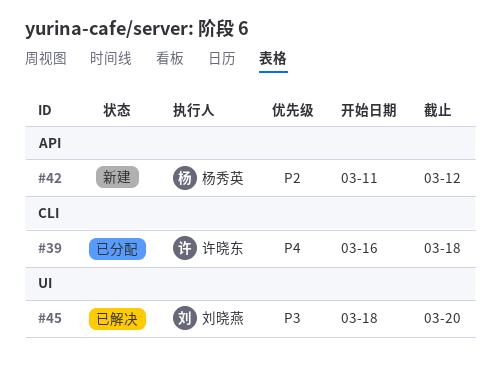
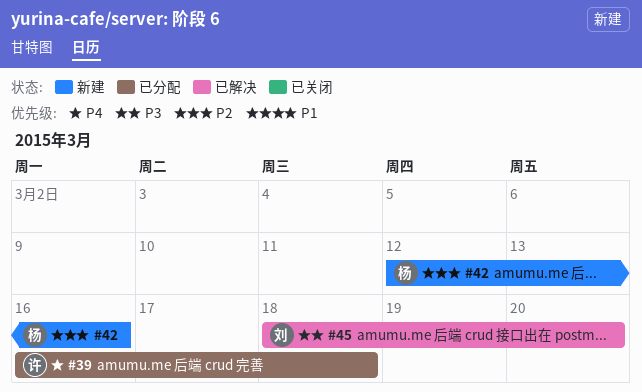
#42, start: Mar 11 -> Mar 12
#42, due: Mar 12 -> Mar 16

